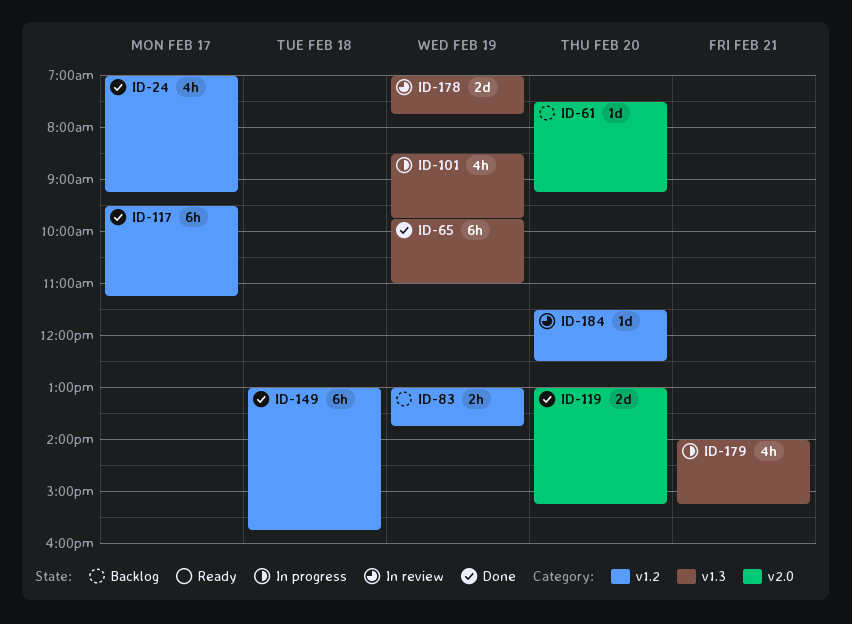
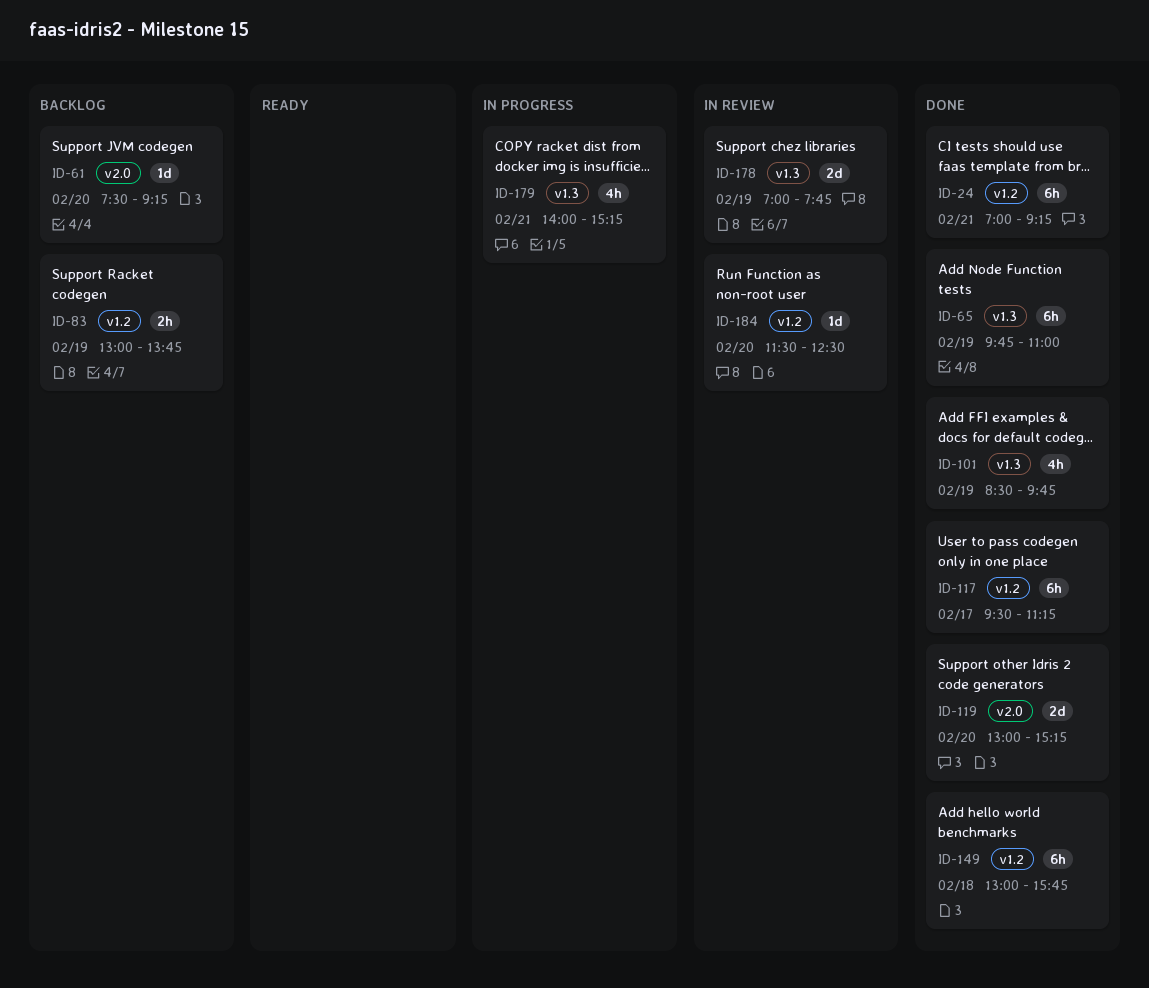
ID-24, estimate: 4h -> 6h
ID-24, day: Feb 17 -> Feb 21
ID-101, status: In progress -> Done

